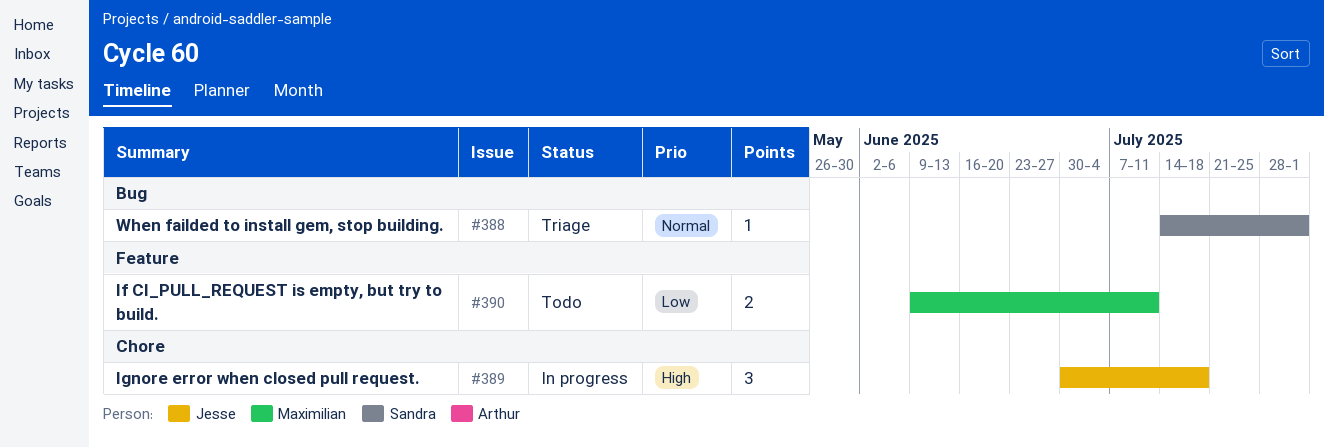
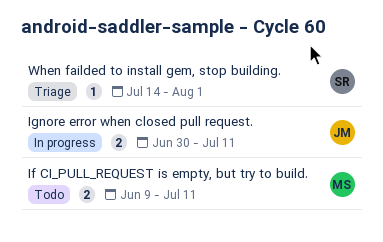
Ignore error when closed pull request., estimate: 3 -> 2
Ignore error when closed pull request., due: Jul 18 -> Jul 11

